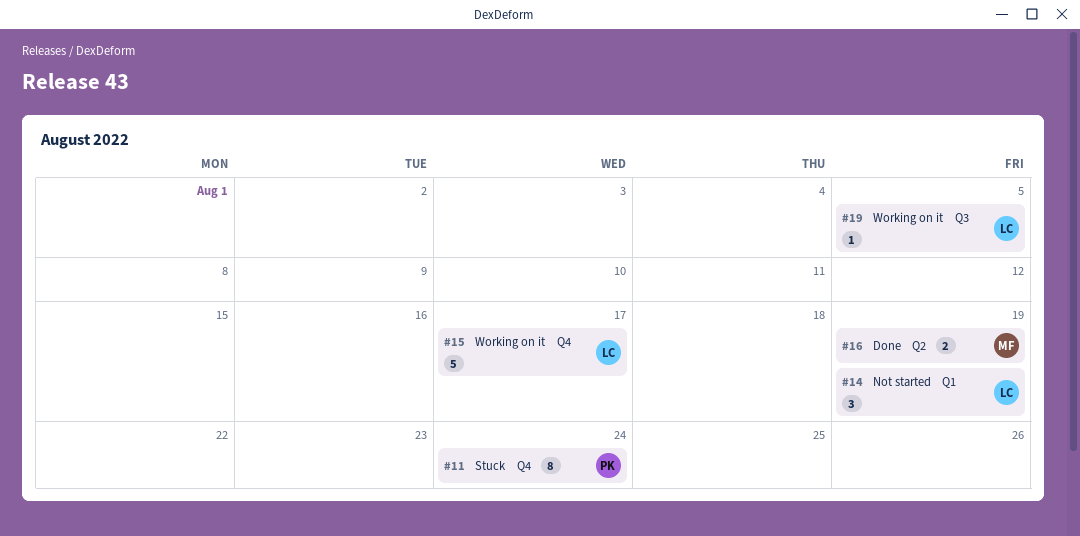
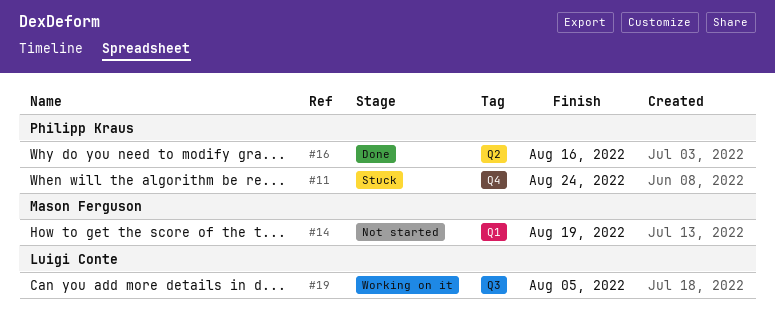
#14, owner: Luigi Conte -> Mason Ferguson
#15: present -> none
#16, owner: Mason Ferguson -> Philipp Kraus
#16, due: Aug 19 -> Aug 16

